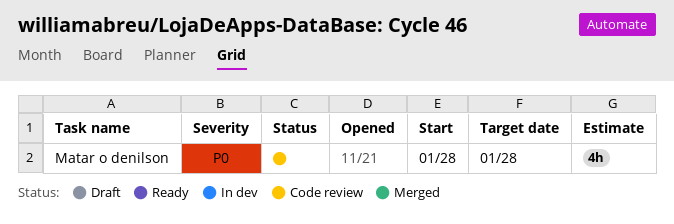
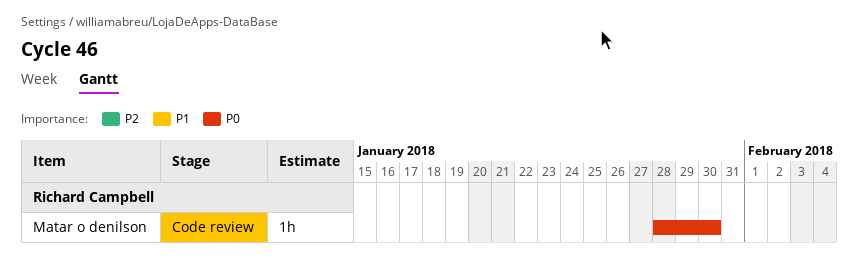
Matar o denilson, estimate: 4h -> 1h
Matar o denilson, due: Jan 28 -> Jan 30

